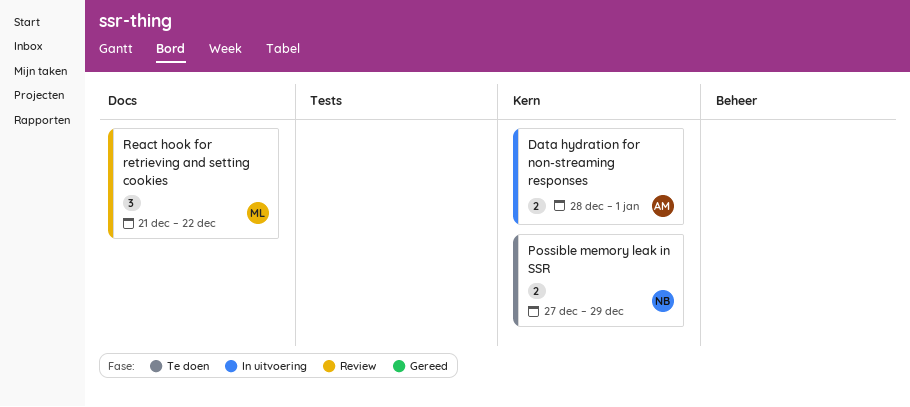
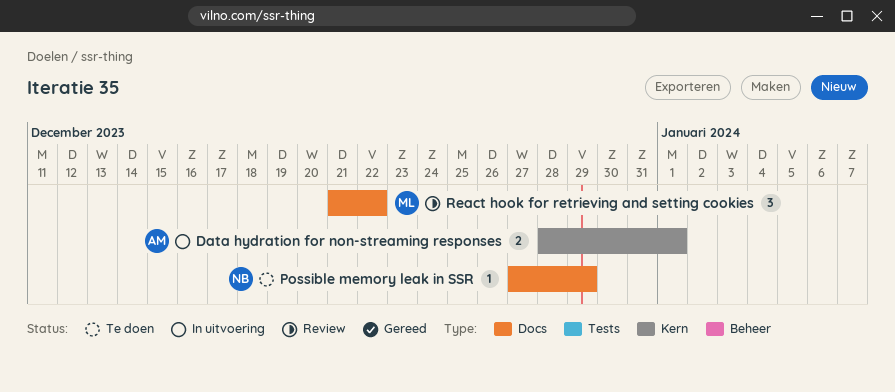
Possible memory leak in SSR, label: Kern -> Docs
Possible memory leak in SSR, estimate: 2 -> 1

